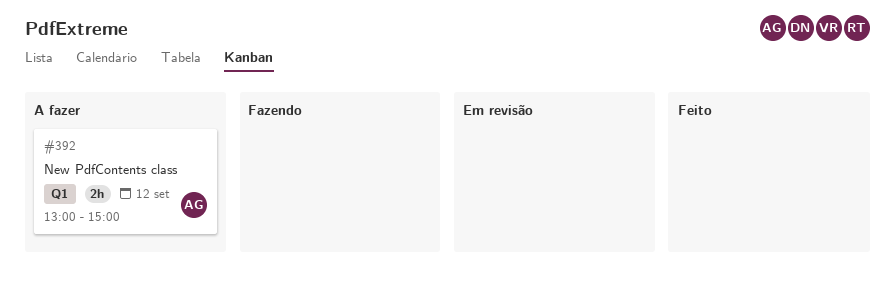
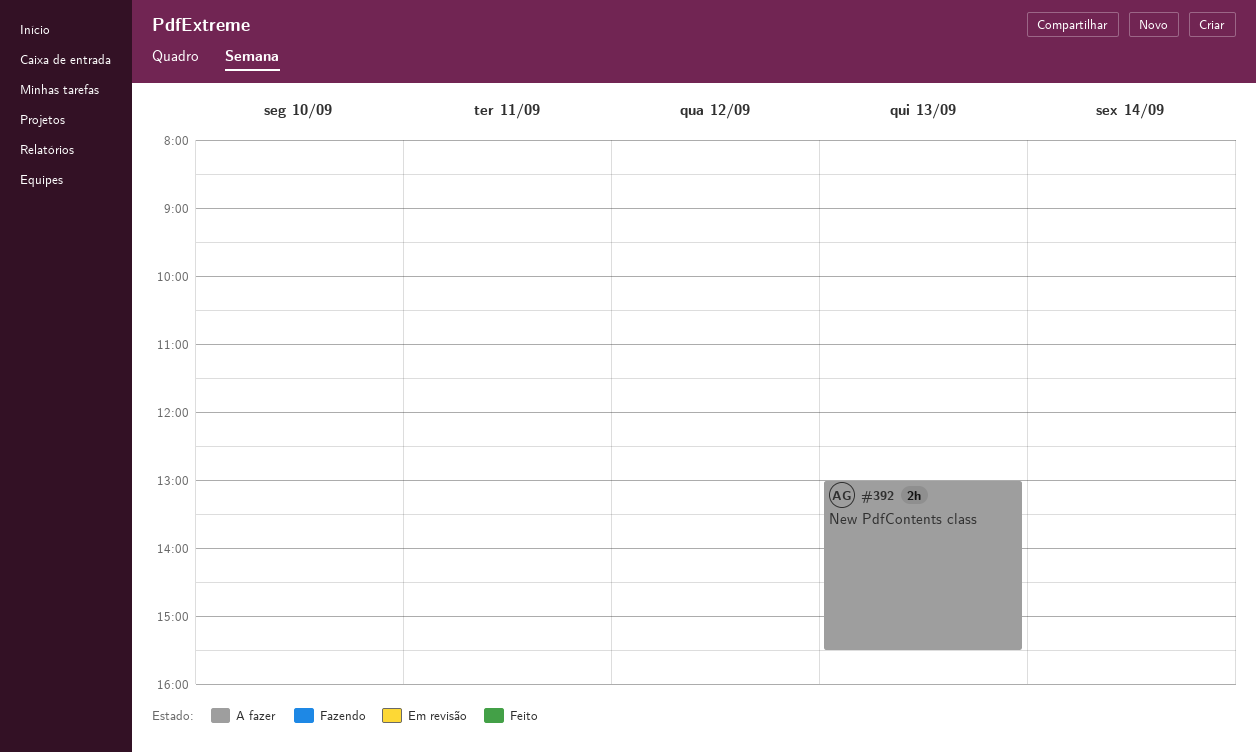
#392, day: Sep 12 -> Sep 13
#392, ends: 15:00 -> 15:30

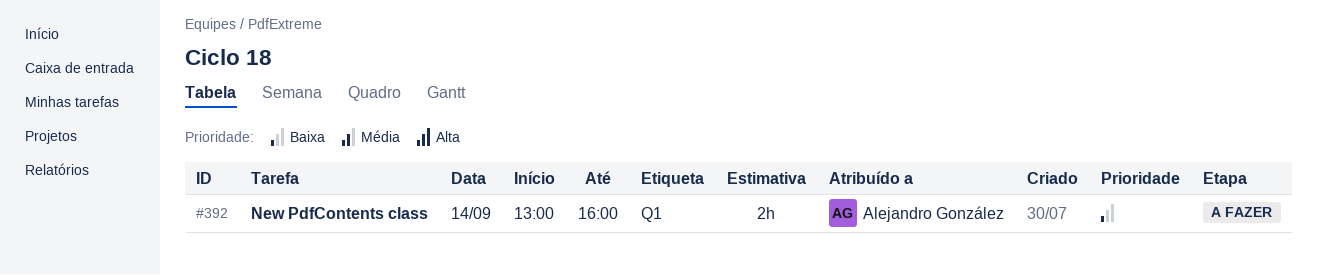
#392, day: Sep 13 -> Sep 14
#392, ends: 15:30 -> 16:00

